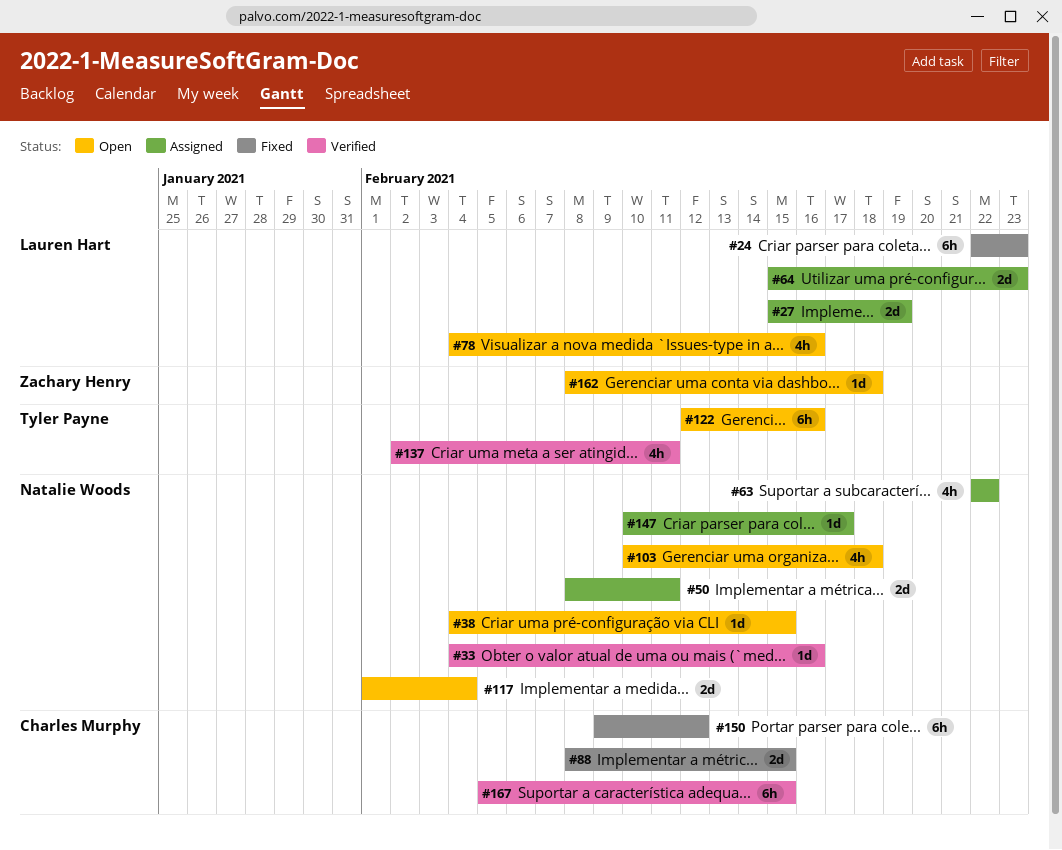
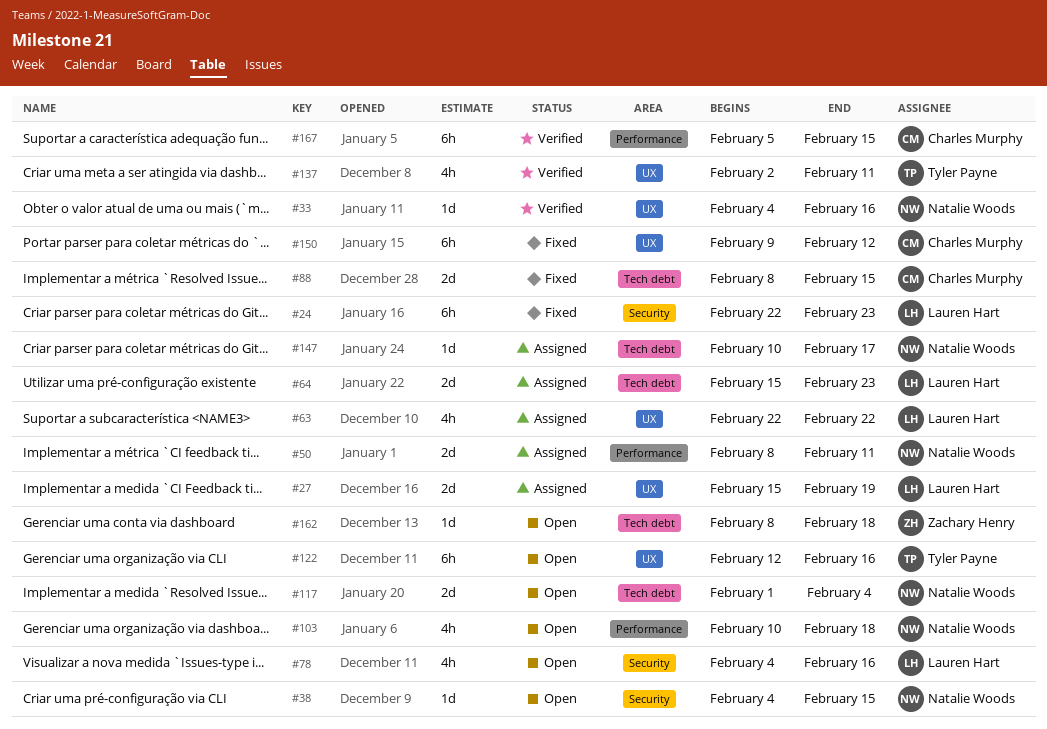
#63, owner: Natalie Woods -> Lauren Hart

